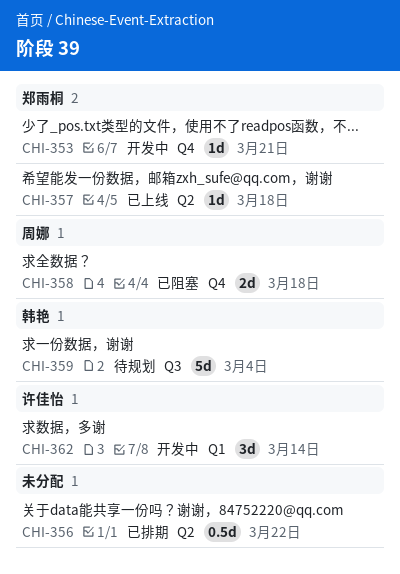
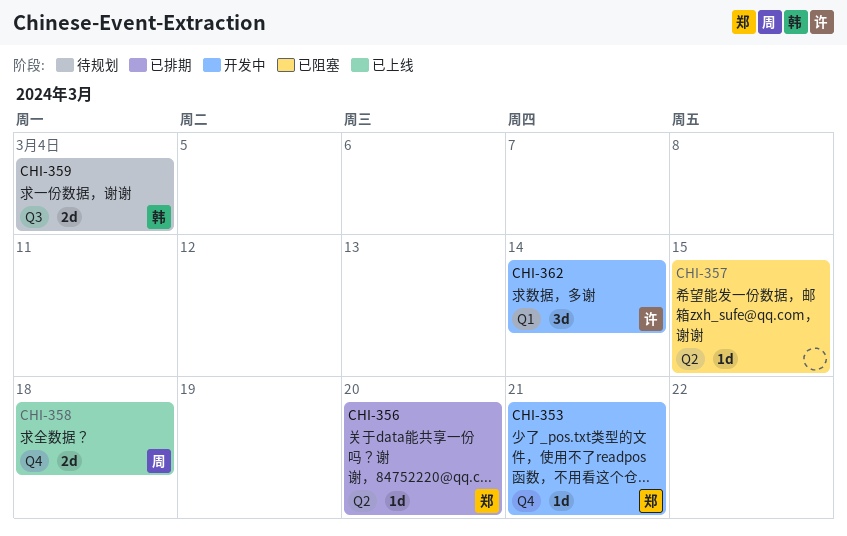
CHI-356, owner: none -> 郑雨桐
CHI-356, estimate: 0.5d -> 1d
CHI-356, due: Mar 22 -> Mar 20
CHI-357, status: 已上线 -> 已阻塞
CHI-357, owner: 郑雨桐 -> none
CHI-357, due: Mar 18 -> Mar 15
CHI-358, status: 已阻塞 -> 已上线
CHI-359, estimate: 5d -> 2d

